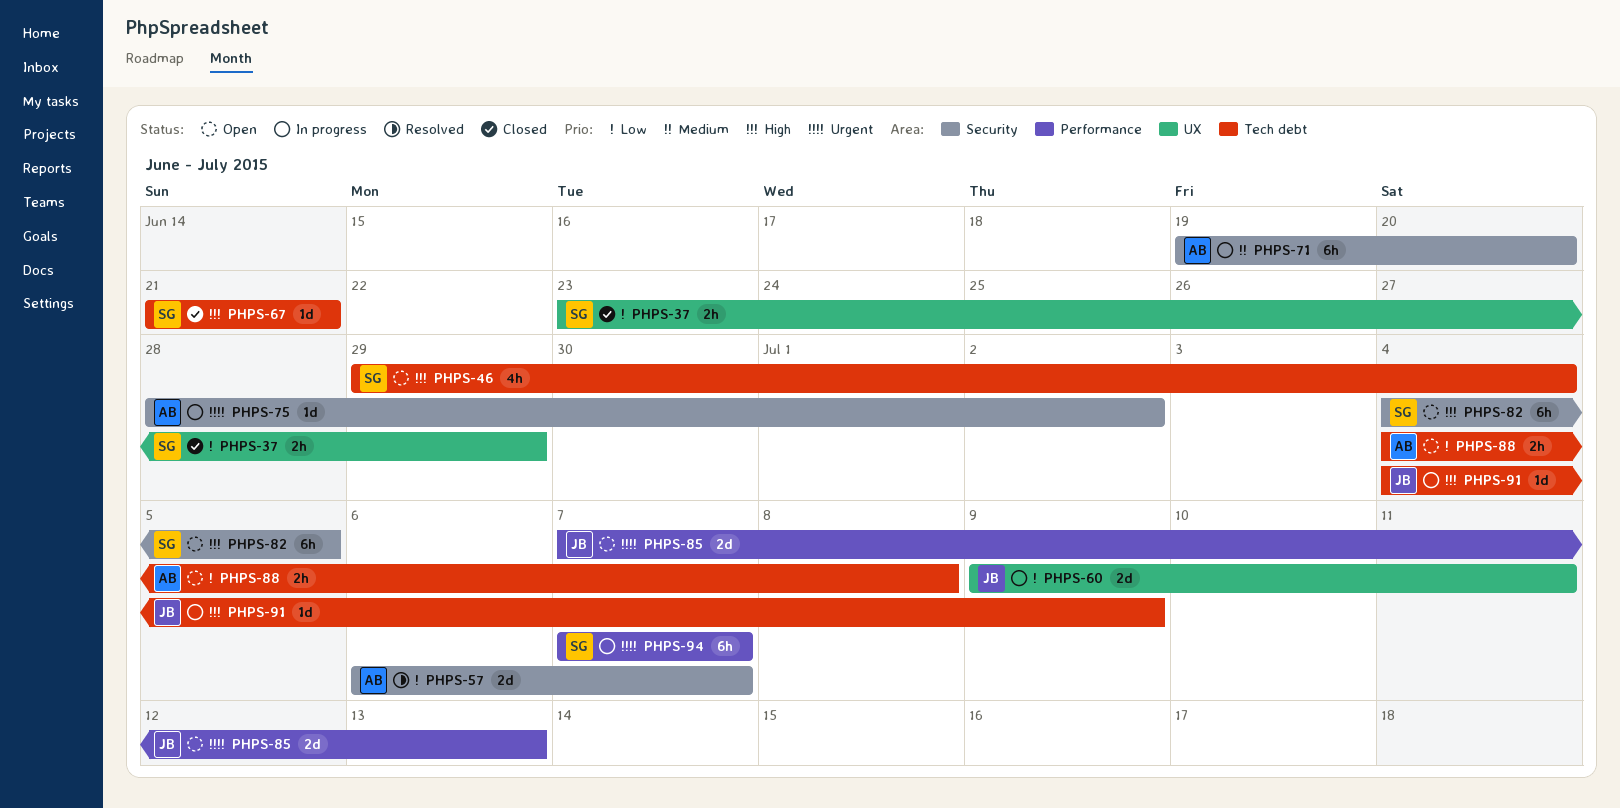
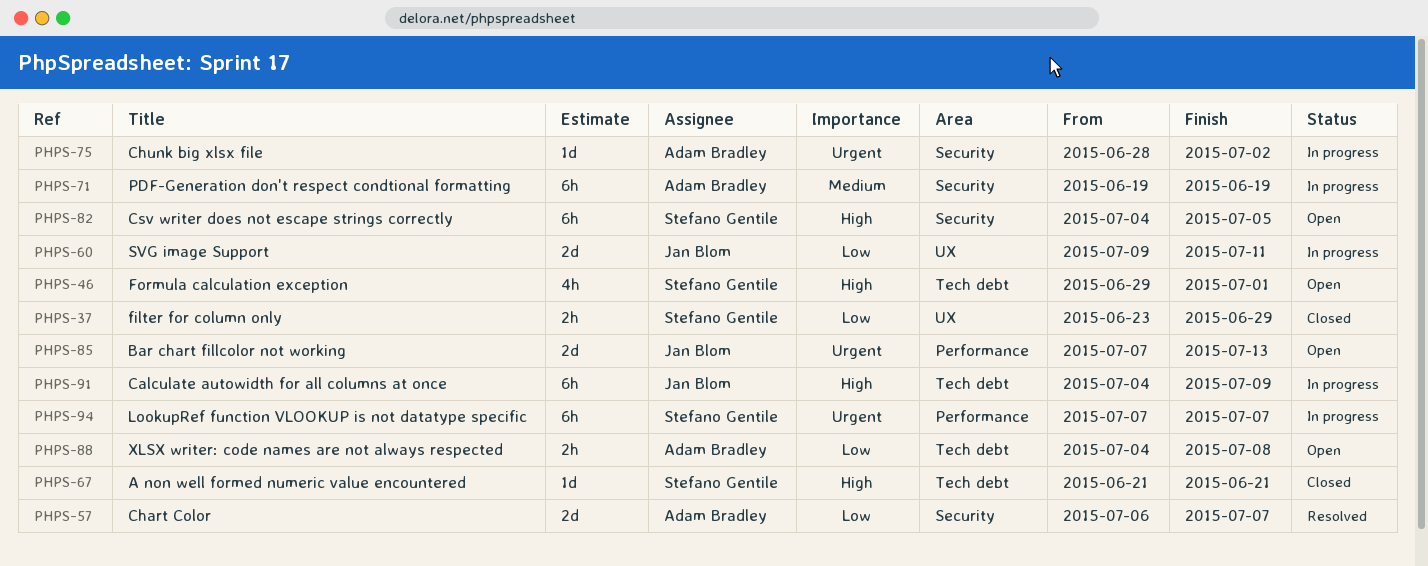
PHPS-46, due: Jul 4 -> Jul 1
PHPS-71, due: Jun 20 -> Jun 19
PHPS-91, estimate: 1d -> 6h

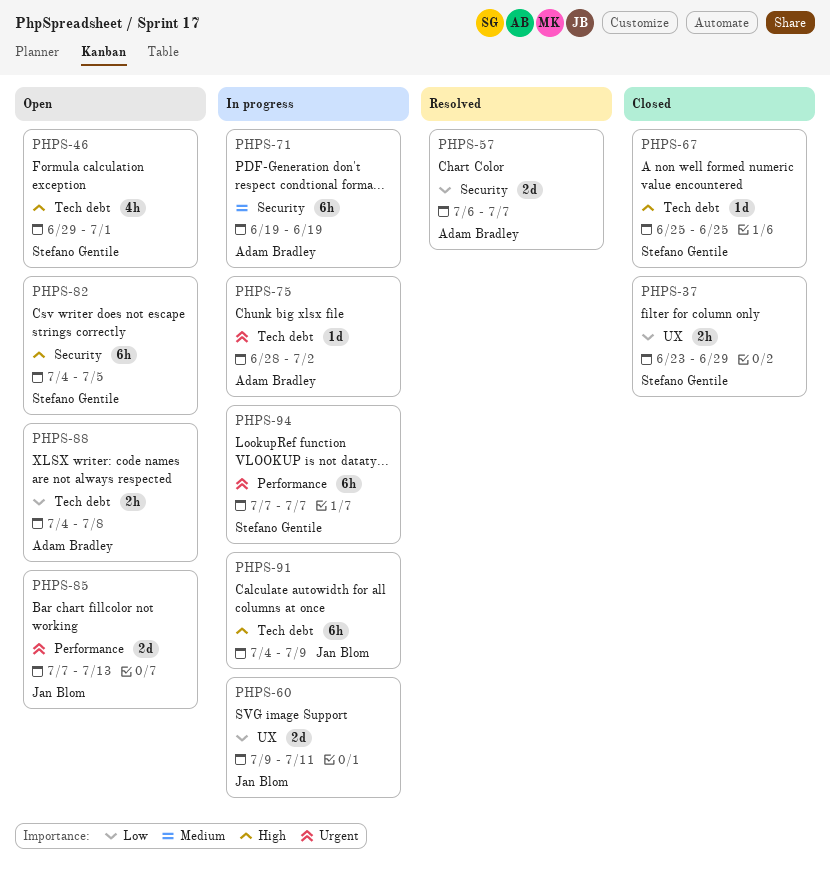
PHPS-67, start: Jun 21 -> Jun 25
PHPS-67, due: Jun 21 -> Jun 25
PHPS-75, label: Security -> Tech debt

